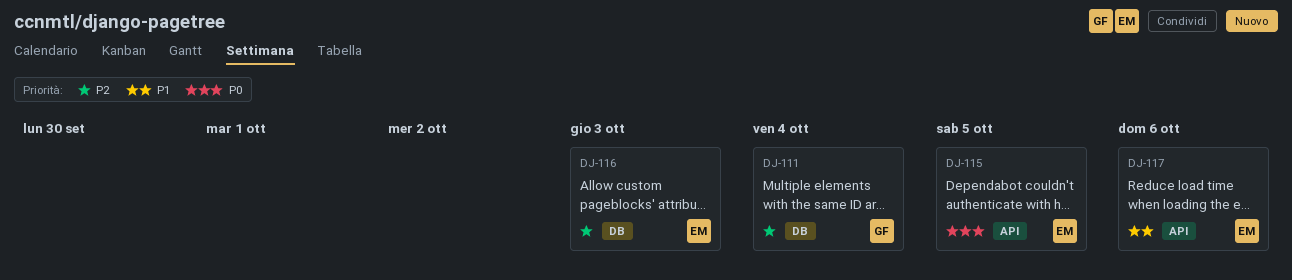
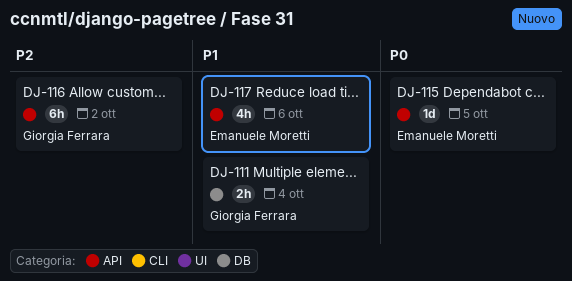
DJ-111, priority: P2 -> P1
DJ-116, owner: Emanuele Moretti -> Giorgia Ferrara
DJ-116, label: DB -> API
DJ-116, due: Oct 3 -> Oct 2

